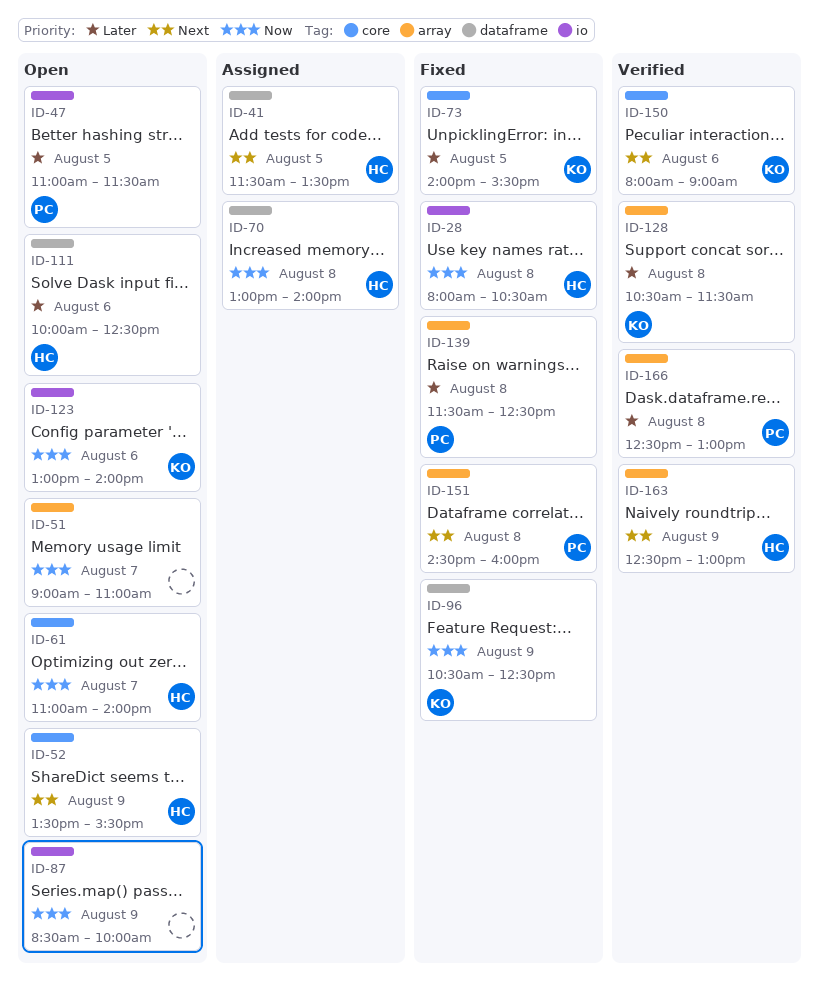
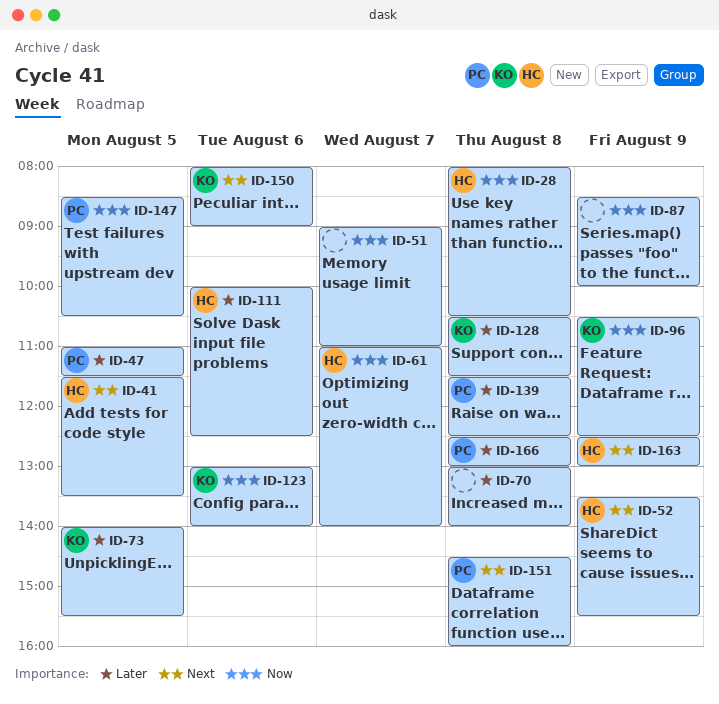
ID-70, owner: HC -> none
ID-70, priority: Now -> Later
ID-147: none -> present

